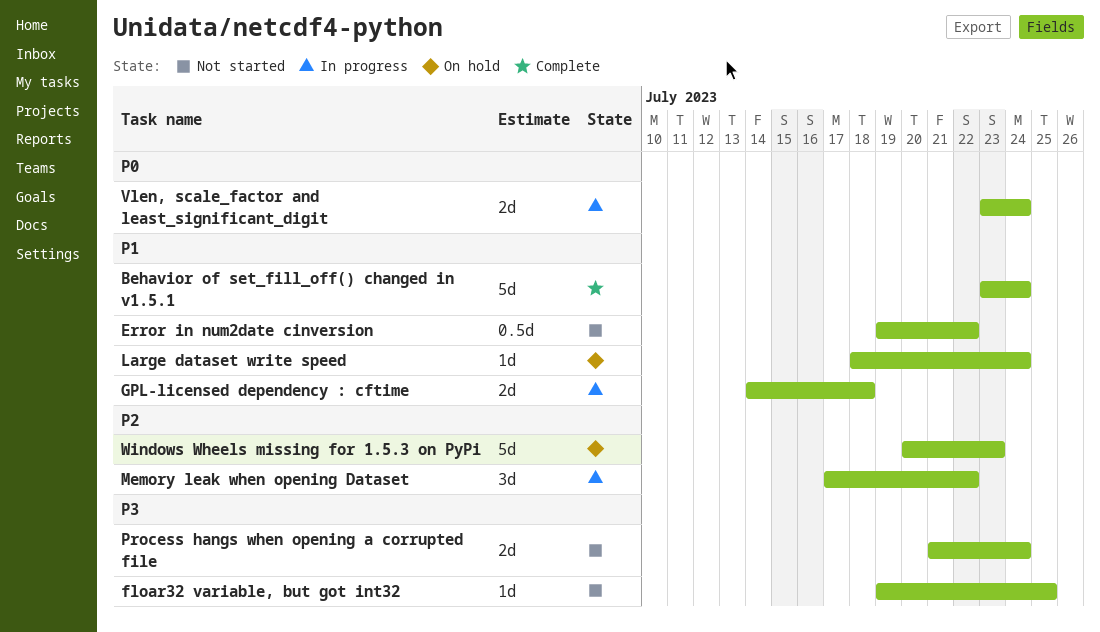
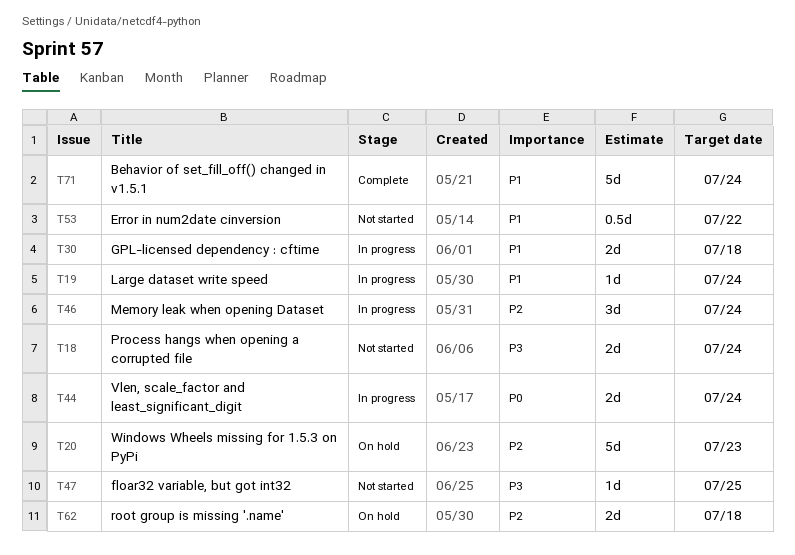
Large dataset write speed, status: On hold -> In progress
Memory leak when opening Dataset, due: Jul 22 -> Jul 24
root group is missing '.name': none -> present

